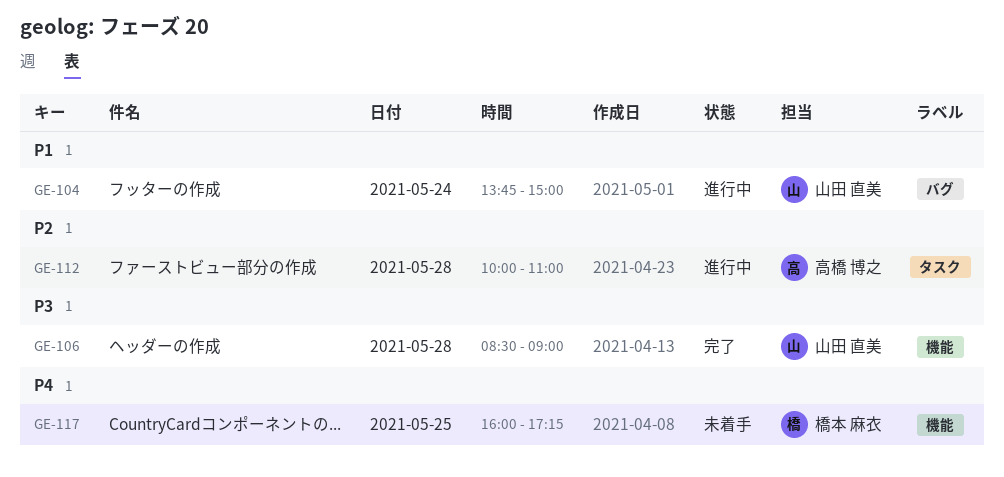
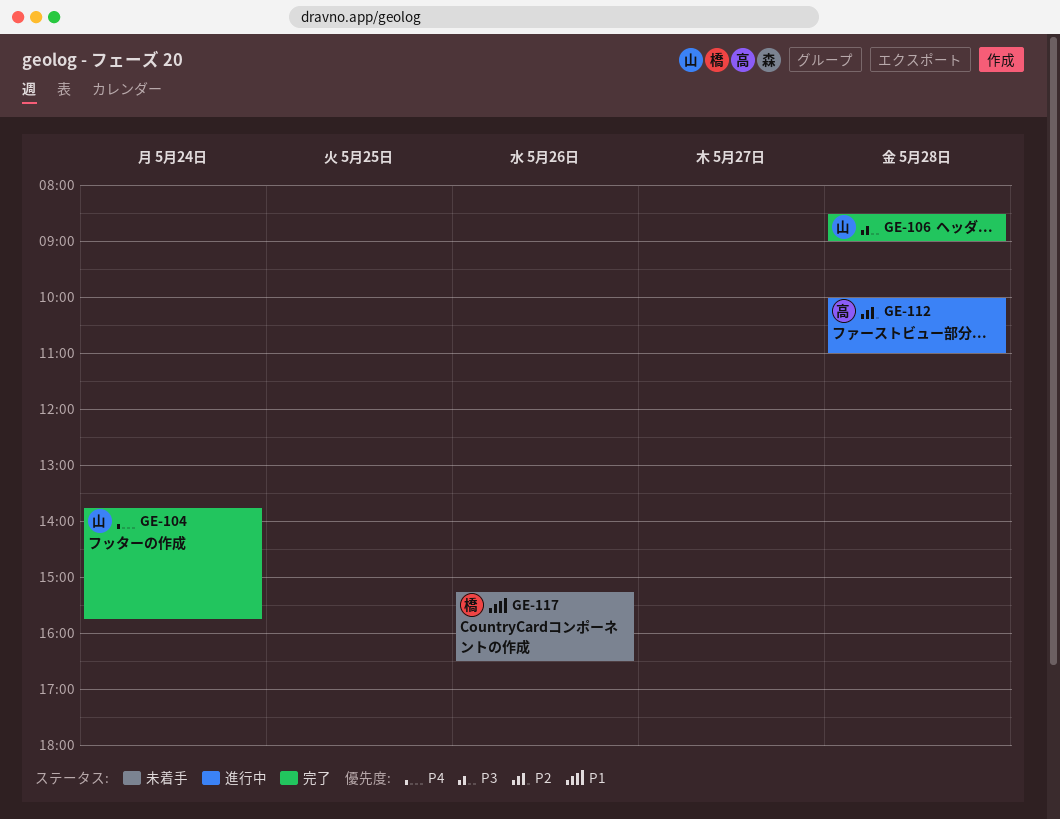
GE-104, status: 進行中 -> 完了
GE-104, priority: P1 -> P4
GE-104, ends: 15:00 -> 15:45
GE-117, priority: P4 -> P1
GE-117, day: May 25 -> May 26
GE-117, begins: 16:00 -> 15:15
GE-117, ends: 17:15 -> 16:30

